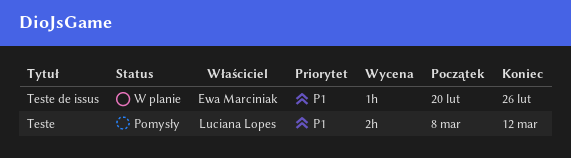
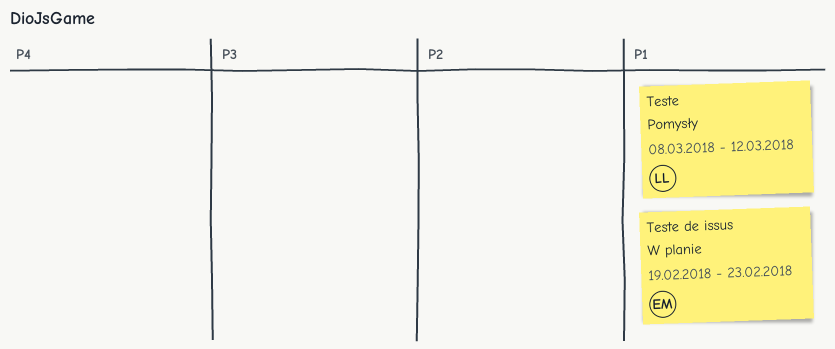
Teste de issus, start: Feb 20 -> Feb 19
Teste de issus, due: Feb 26 -> Feb 23

